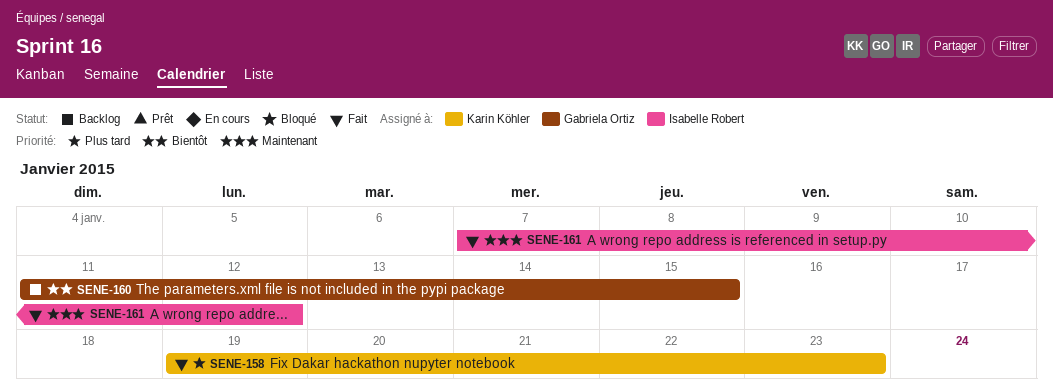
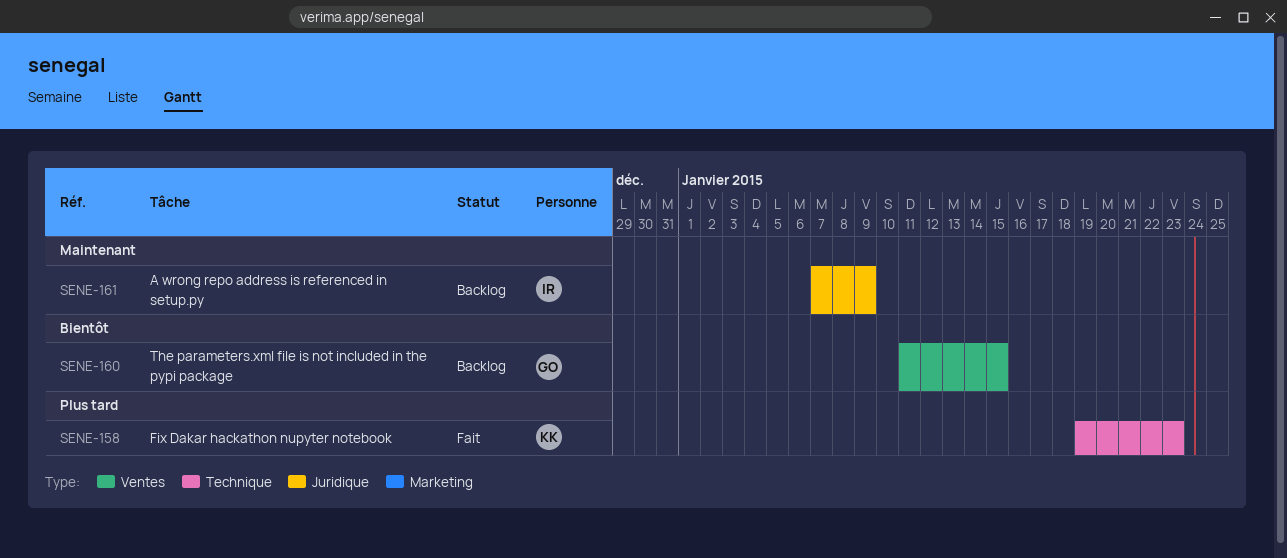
SENE-161, status: Fait -> Backlog
SENE-161, due: Jan 12 -> Jan 9

